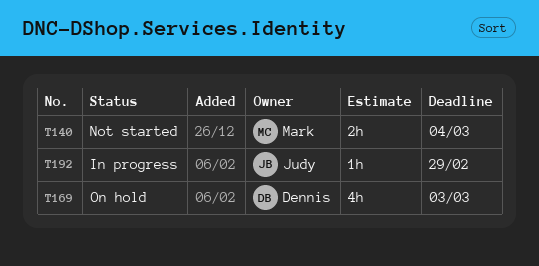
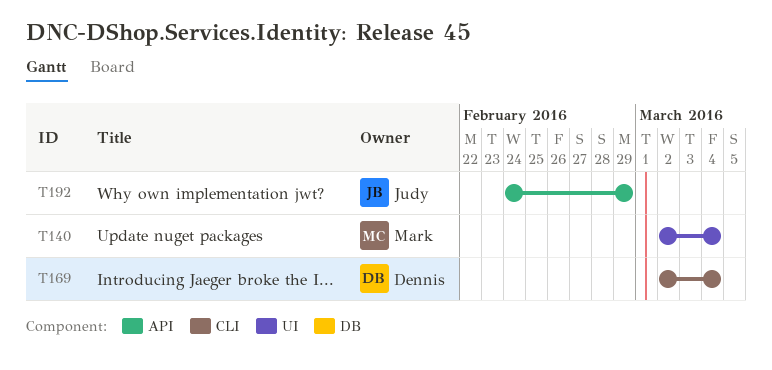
T169, due: Mar 3 -> Mar 4

